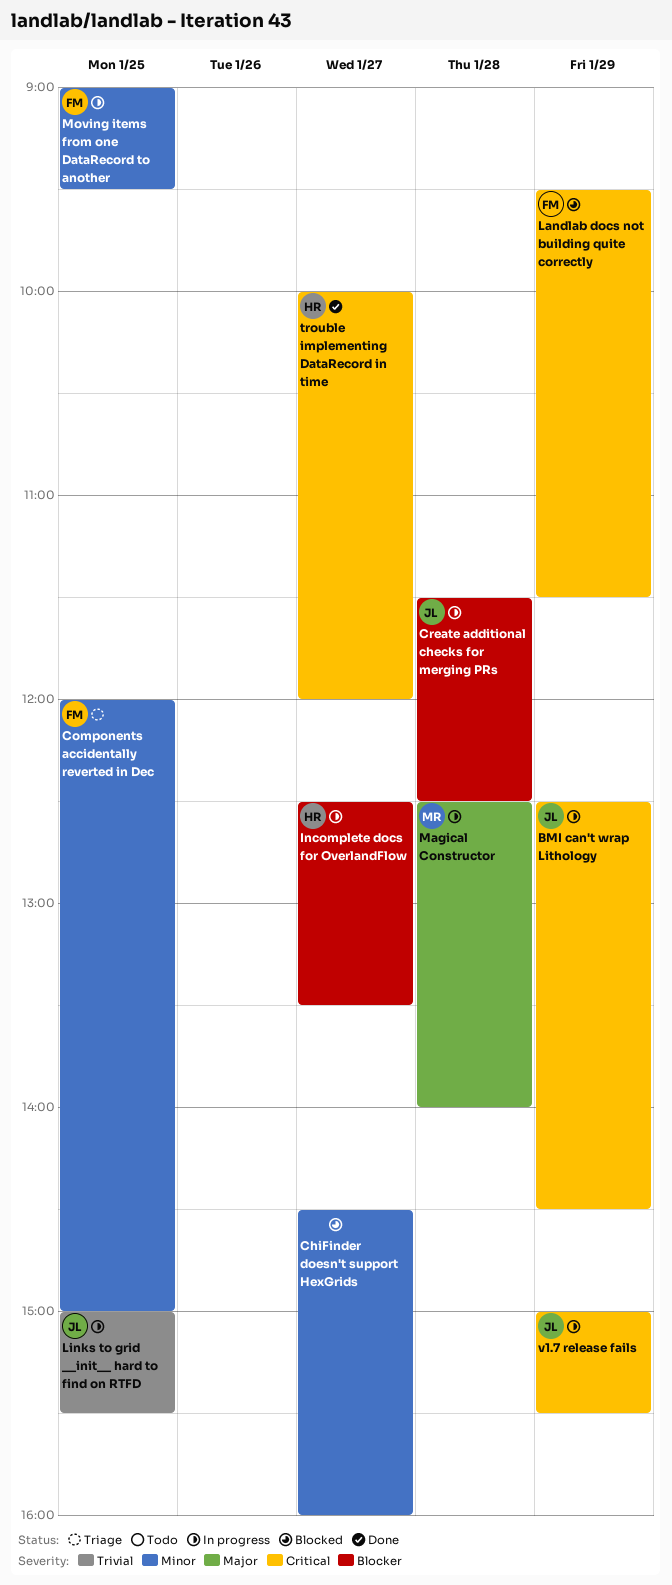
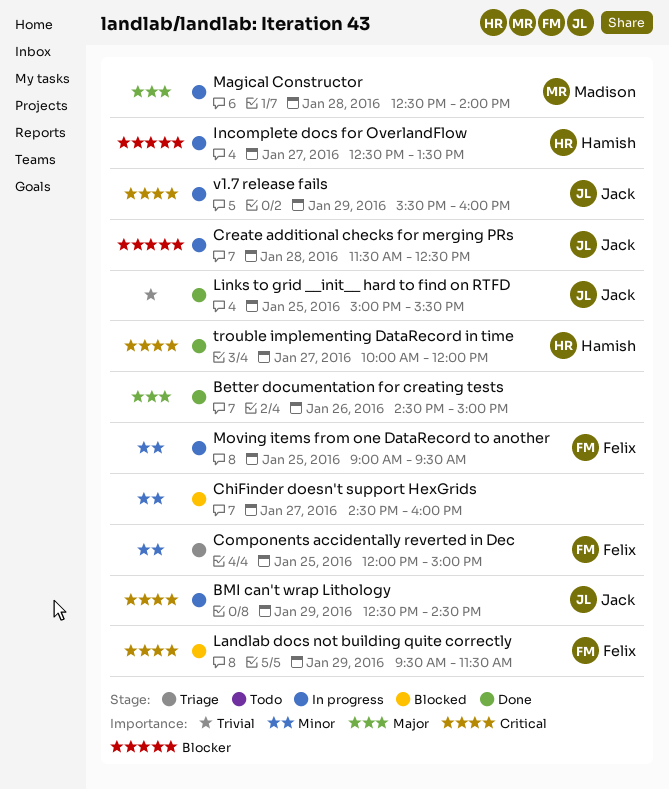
Better documentation for creating tests: none -> present
Links to grid __init__ hard to find on RTFD, status: In progress -> Done
v1.7 release fails, begins: 15:00 -> 15:30
v1.7 release fails, ends: 15:30 -> 16:00

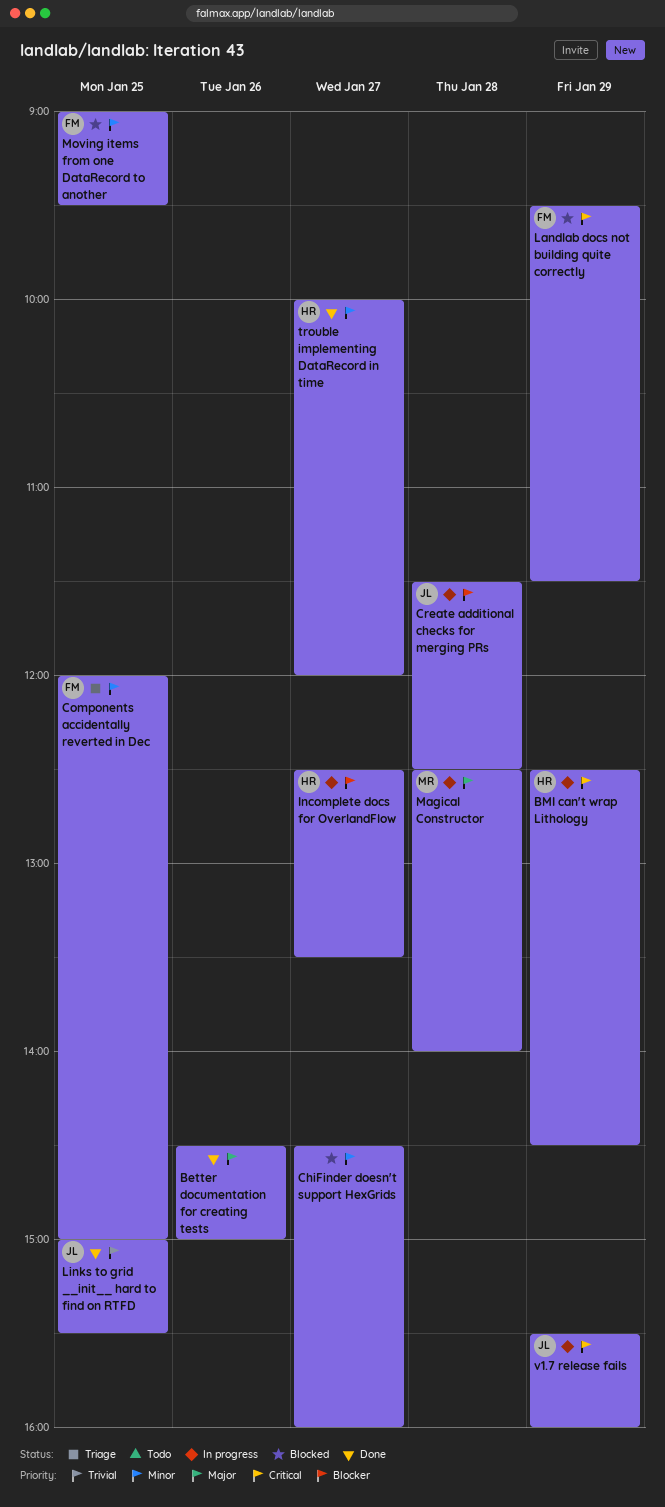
BMI can't wrap Lithology, owner: Jack -> Hamish
Moving items from one DataRecord to another, status: In progress -> Blocked
trouble implementing DataRecord in time, priority: Critical -> Minor

